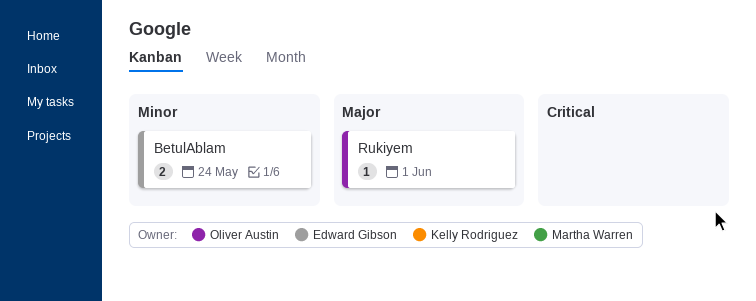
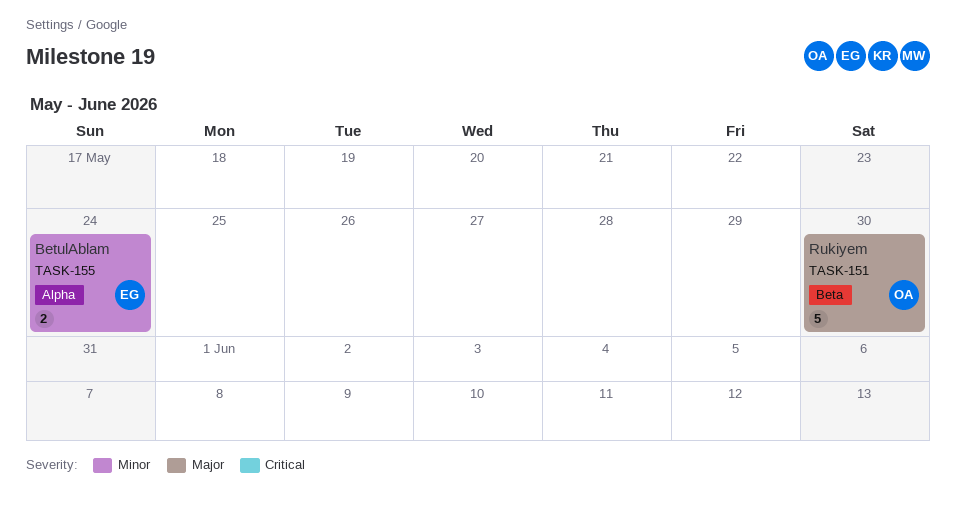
Rukiyem, estimate: 1 -> 5
Rukiyem, due: Jun 1 -> May 30

